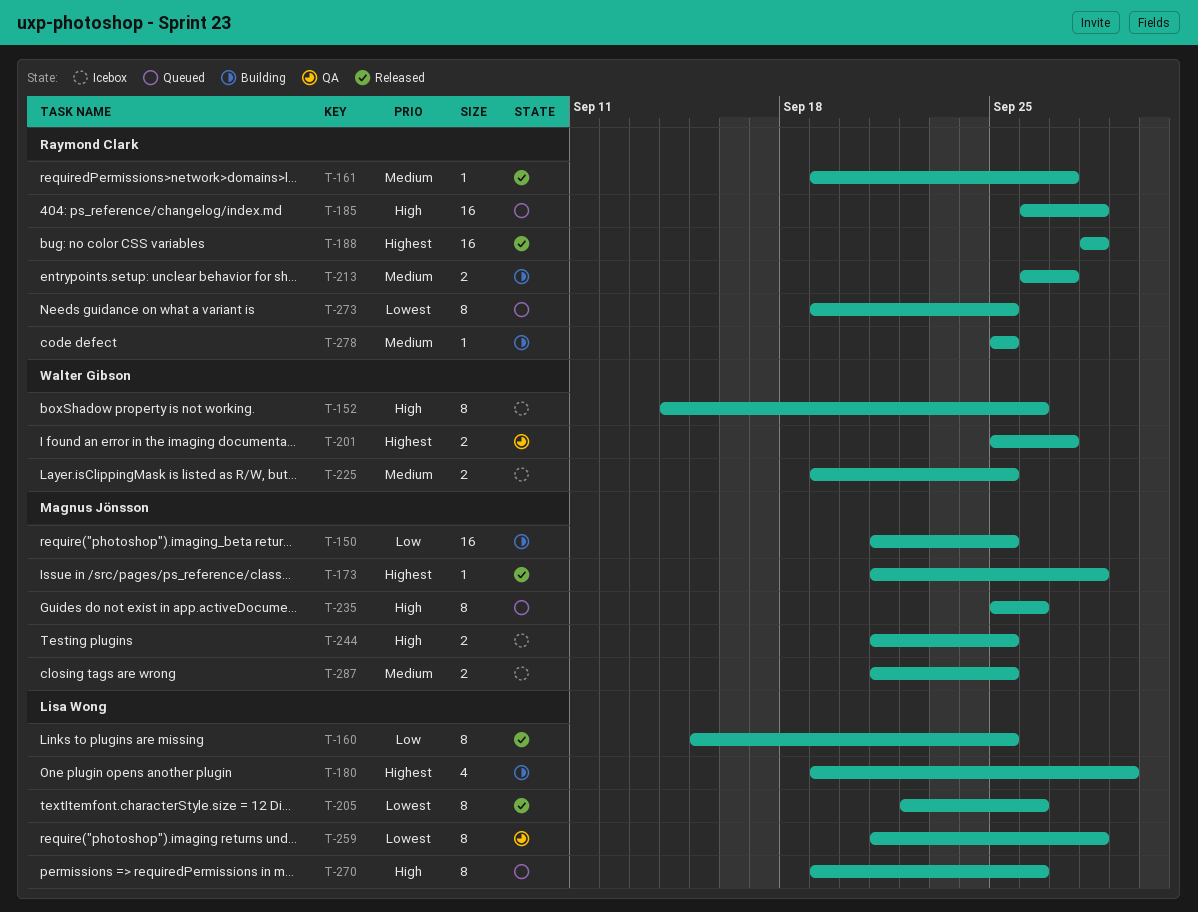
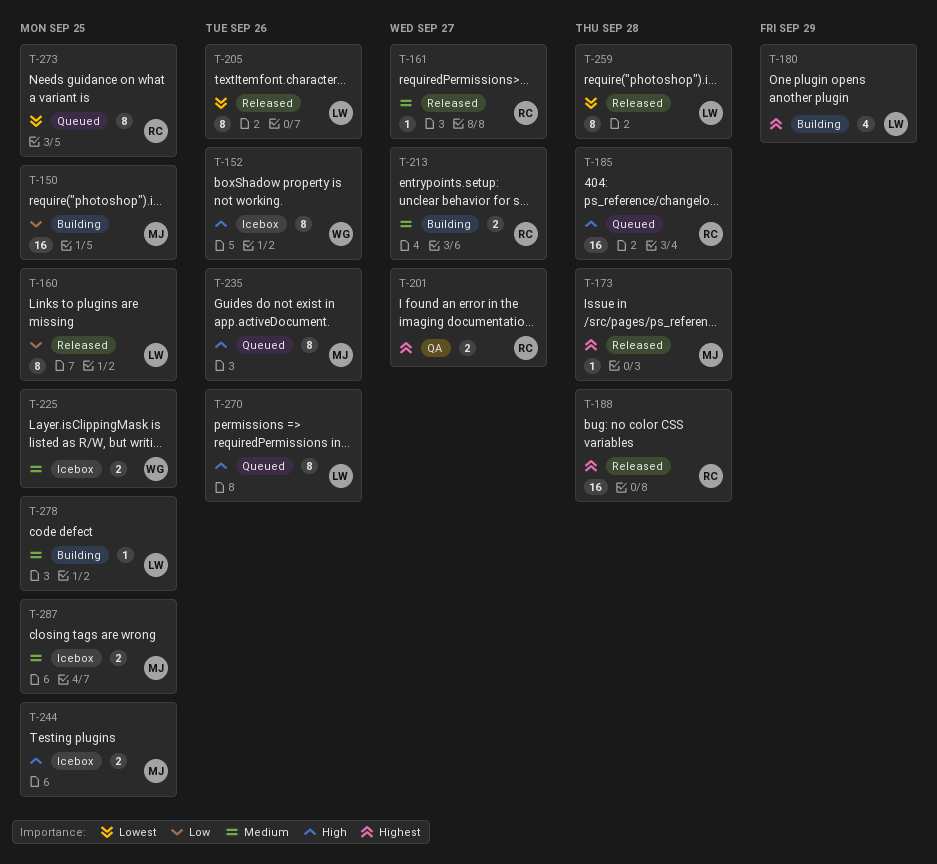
T-201, owner: Walter Gibson -> Raymond Clark
T-259, status: QA -> Released
T-278, owner: Raymond Clark -> Lisa Wong

